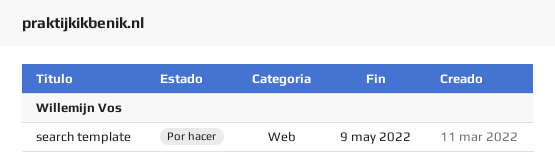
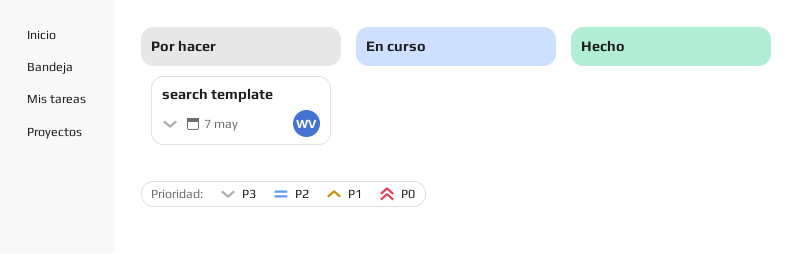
search template, due: May 9 -> May 7

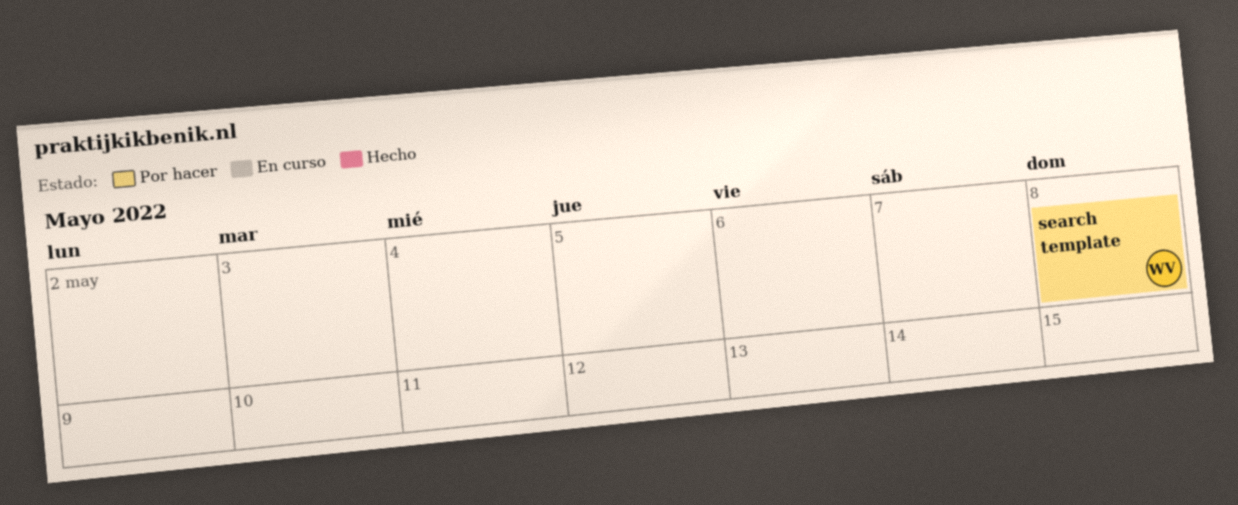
search template, due: May 7 -> May 8

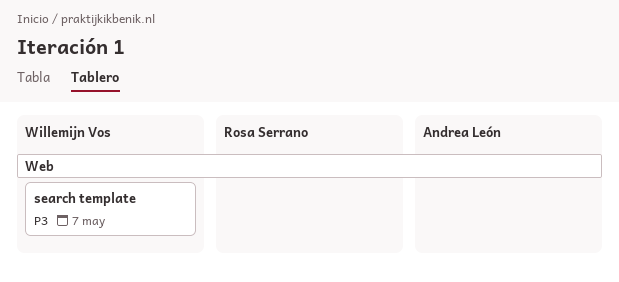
search template, due: May 8 -> May 7

